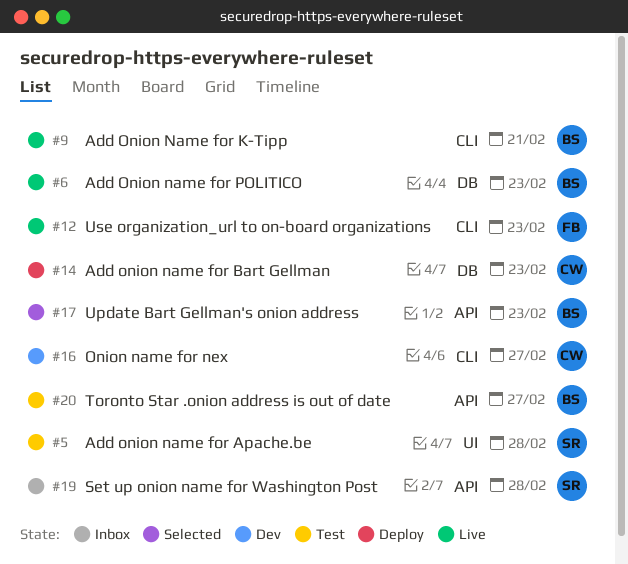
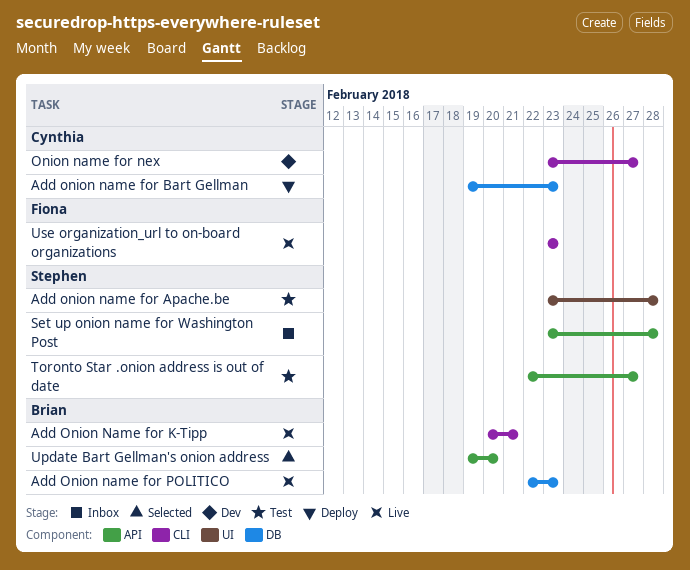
Toronto Star .onion address is out of date, owner: Brian -> Stephen
Update Bart Gellman's onion address, due: Feb 23 -> Feb 20

